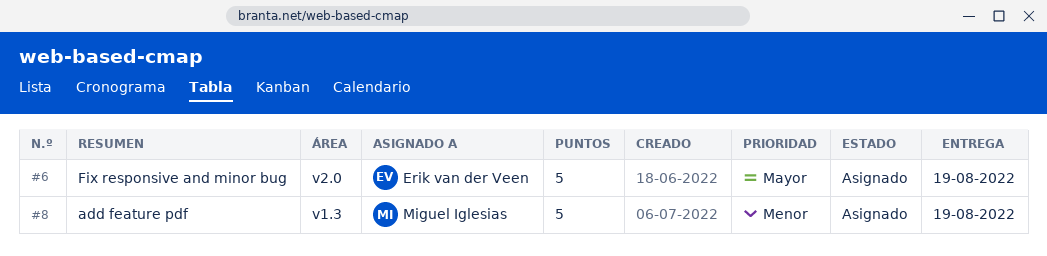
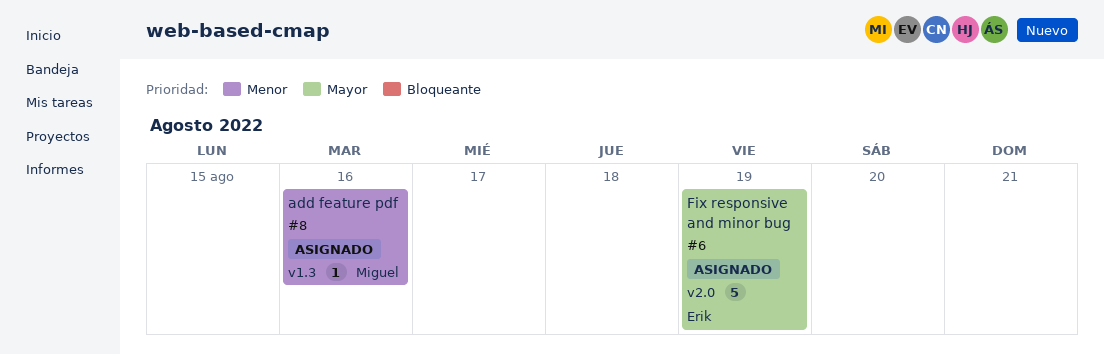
#8, estimate: 5 -> 1
#8, due: Aug 19 -> Aug 16

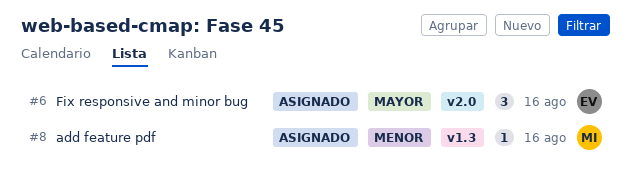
#6, estimate: 5 -> 3
#6, due: Aug 19 -> Aug 16

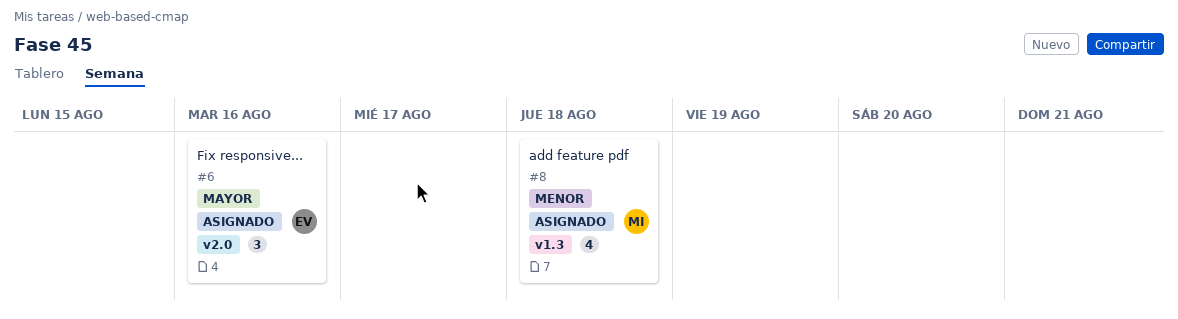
#8, estimate: 1 -> 4
#8, due: Aug 16 -> Aug 18

